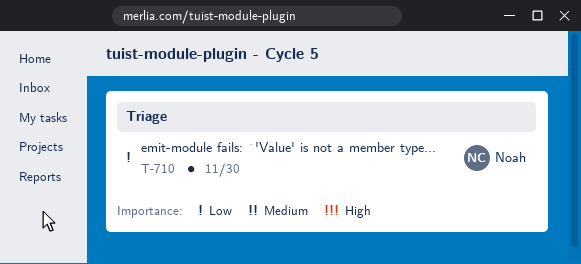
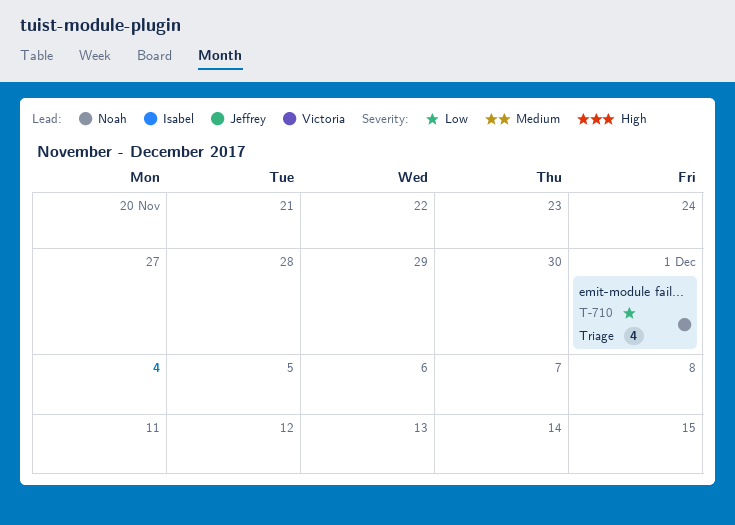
T-710, estimate: 1 -> 4
T-710, due: Nov 30 -> Dec 1

